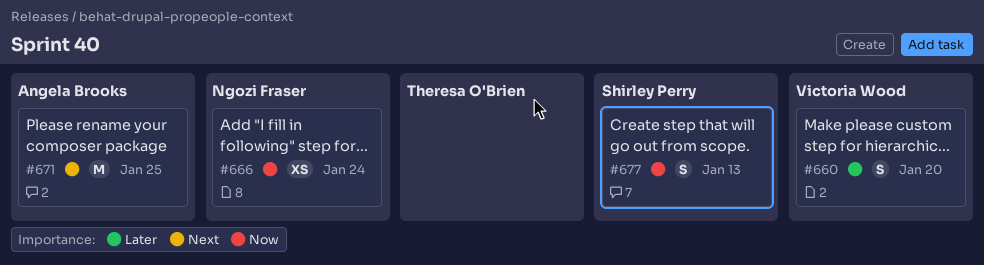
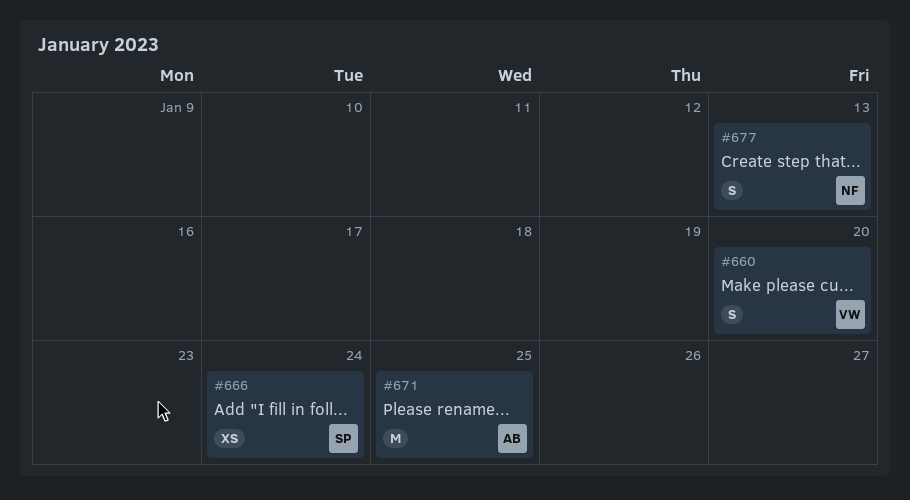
#666, owner: Ngozi Fraser -> Shirley Perry
#677, owner: Shirley Perry -> Ngozi Fraser

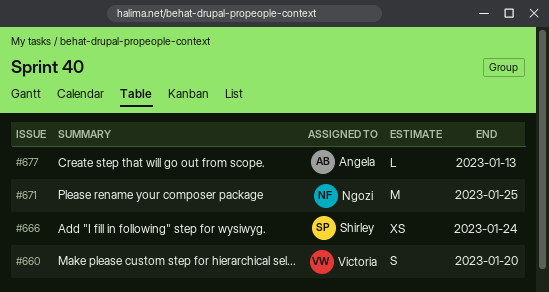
#671, owner: Angela -> Ngozi
#677, owner: Ngozi -> Angela
#677, estimate: S -> L

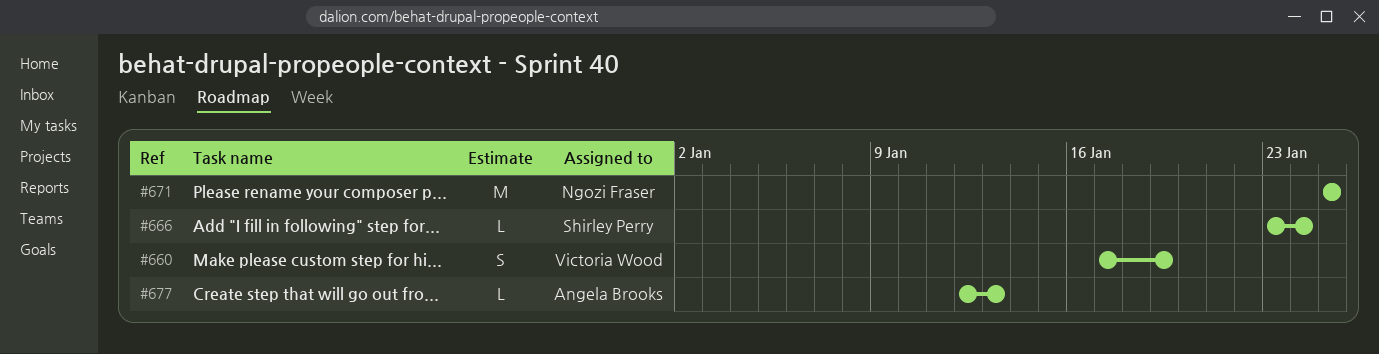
#660, due: Jan 20 -> Jan 19
#666, estimate: XS -> L

